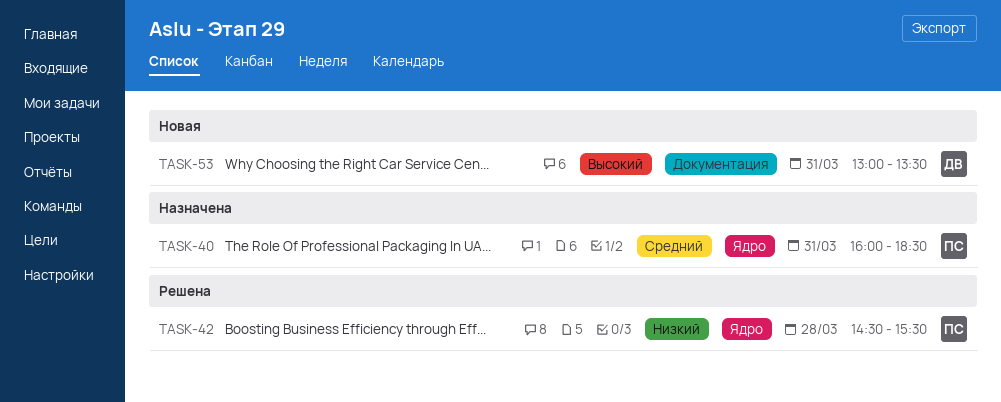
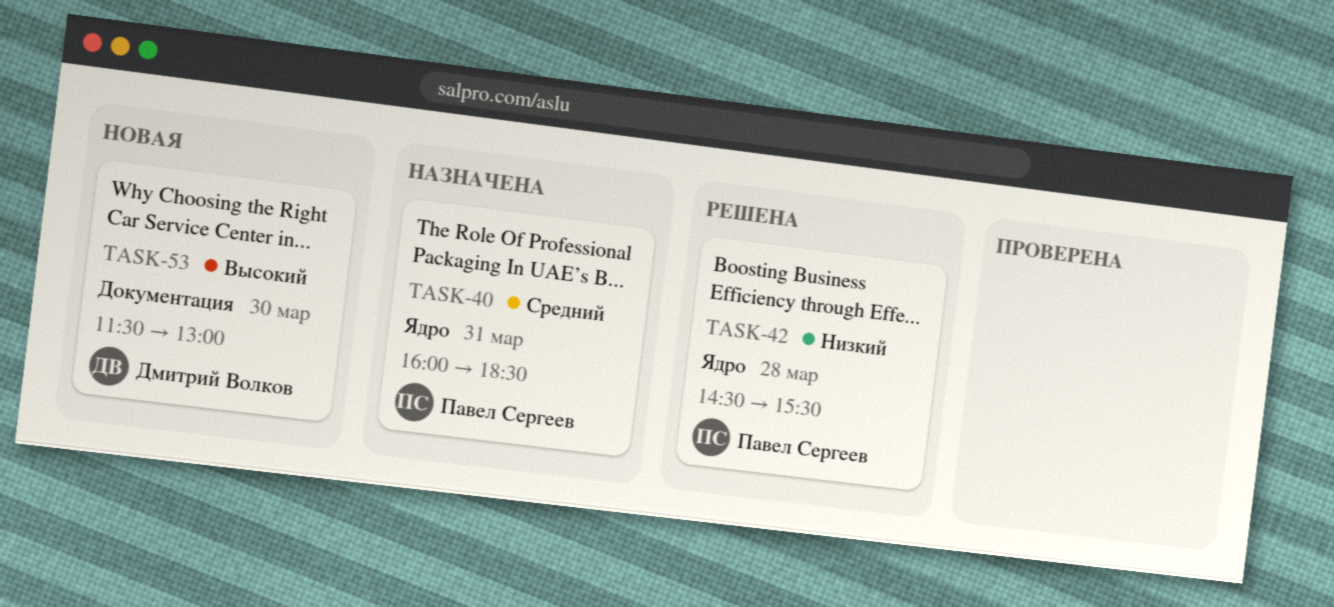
TASK-53, day: Mar 31 -> Mar 30
TASK-53, begins: 13:00 -> 11:30
TASK-53, ends: 13:30 -> 13:00

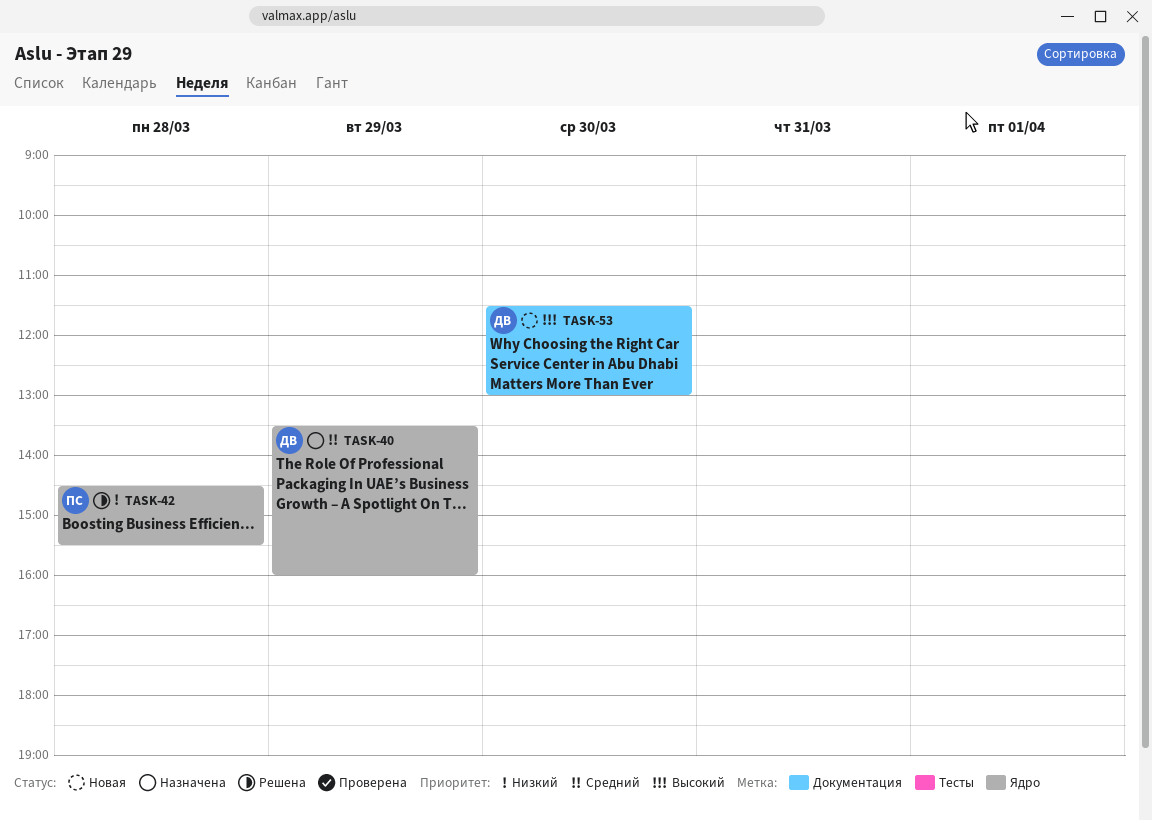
TASK-40, owner: Павел Сергеев -> Дмитрий Волков
TASK-40, day: Mar 31 -> Mar 29
TASK-40, begins: 16:00 -> 13:30
TASK-40, ends: 18:30 -> 16:00

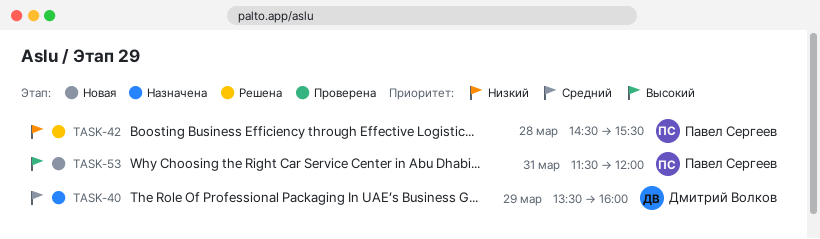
TASK-53, owner: Дмитрий Волков -> Павел Сергеев
TASK-53, day: Mar 30 -> Mar 31
TASK-53, ends: 13:00 -> 12:00

